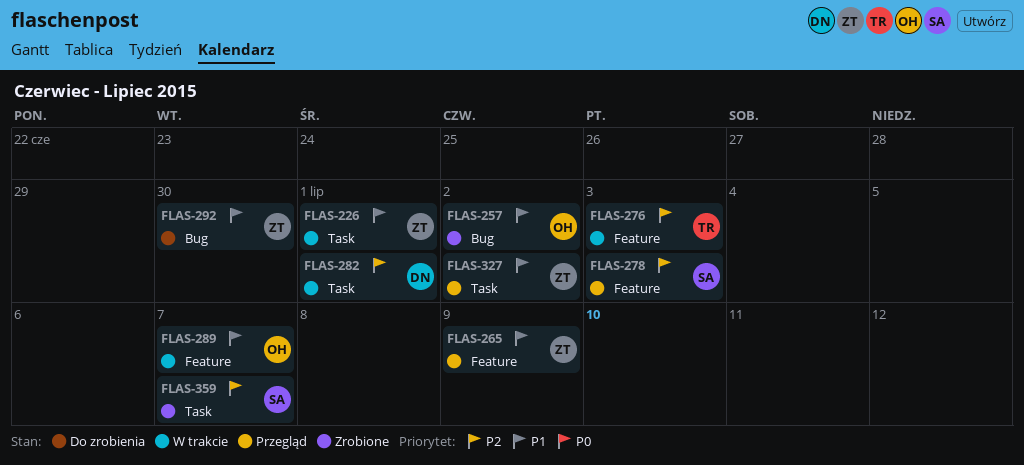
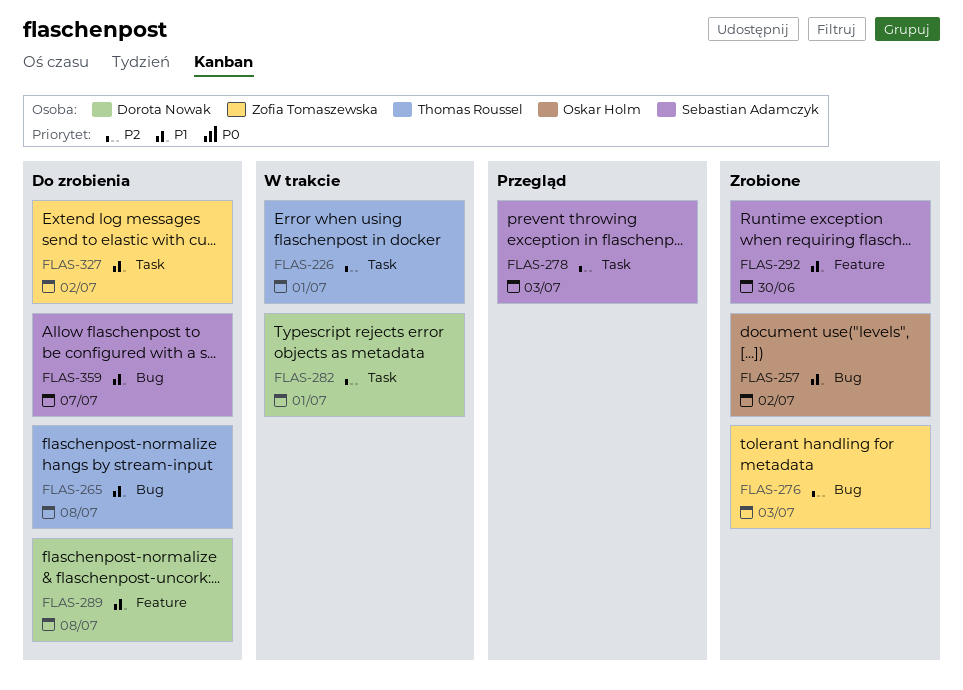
FLAS-226, owner: Zofia Tomaszewska -> Thomas Roussel
FLAS-226, priority: P1 -> P2
FLAS-265, status: Przegląd -> Do zrobienia
FLAS-265, owner: Zofia Tomaszewska -> Thomas Roussel
FLAS-265, label: Feature -> Bug
FLAS-265, due: Jul 9 -> Jul 8
FLAS-276, status: W trakcie -> Zrobione
FLAS-276, owner: Thomas Roussel -> Zofia Tomaszewska
FLAS-276, label: Feature -> Bug
FLAS-278, label: Feature -> Task
FLAS-289, status: W trakcie -> Do zrobienia
FLAS-289, owner: Oskar Holm -> Dorota Nowak
FLAS-289, due: Jul 7 -> Jul 8
FLAS-292, status: Do zrobienia -> Zrobione
FLAS-292, owner: Zofia Tomaszewska -> Sebastian Adamczyk
FLAS-292, label: Bug -> Feature
FLAS-327, status: Przegląd -> Do zrobienia
FLAS-359, status: Zrobione -> Do zrobienia
FLAS-359, priority: P2 -> P1
FLAS-359, label: Task -> Bug

